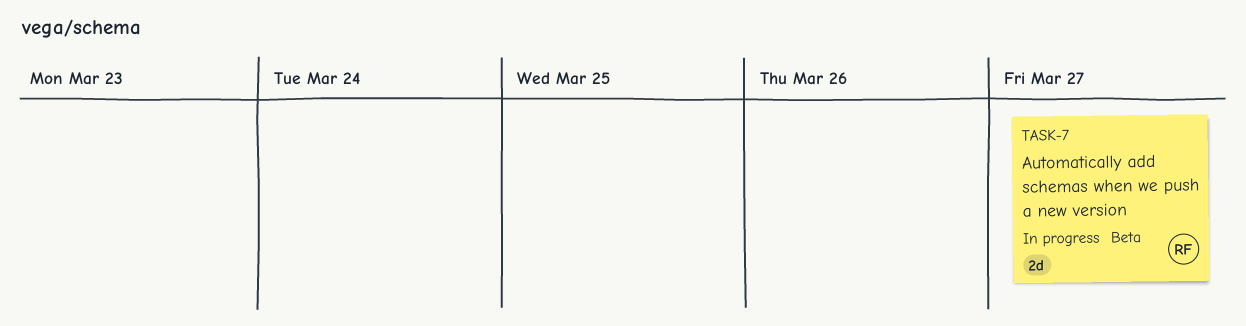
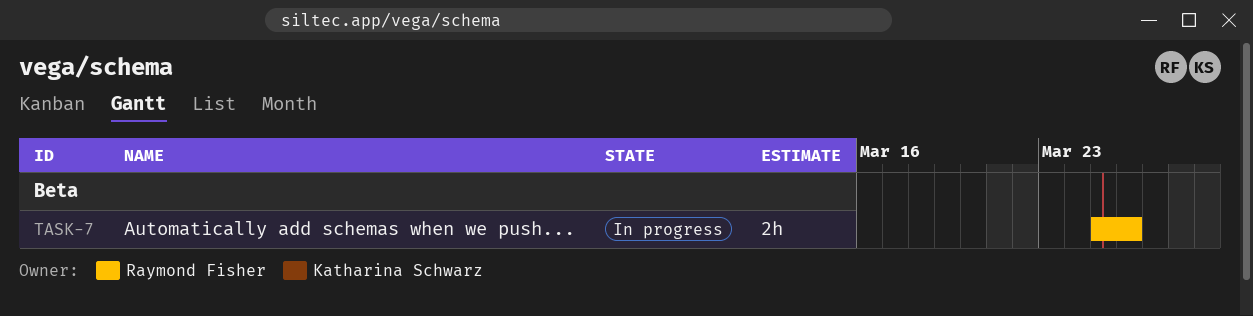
TASK-7, estimate: 2d -> 2h
TASK-7, due: Mar 27 -> Mar 26

